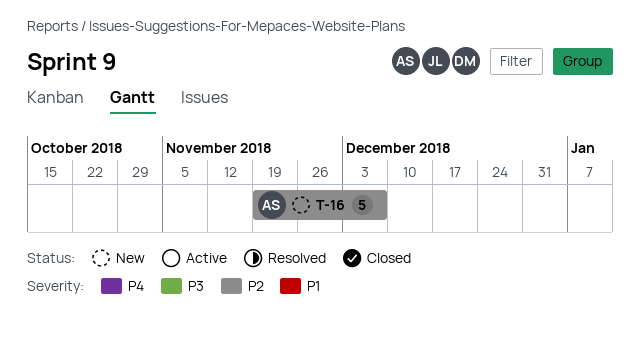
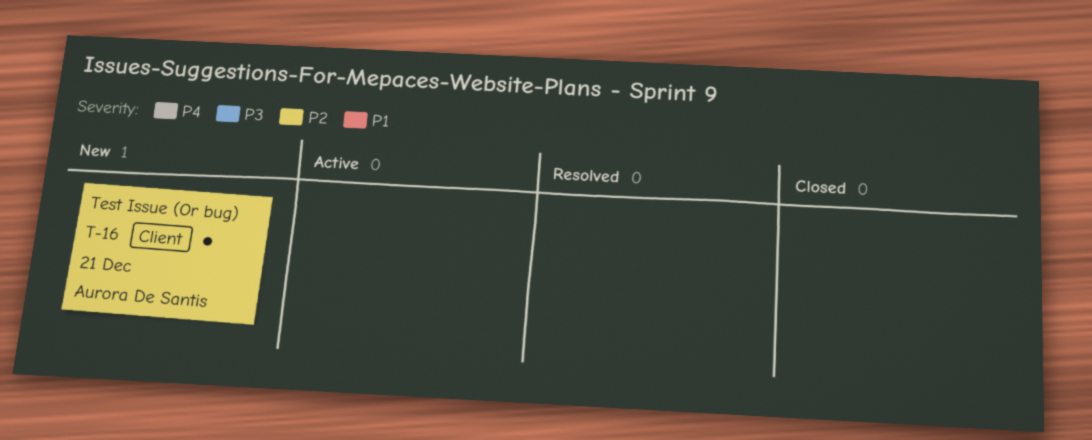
T-16, estimate: 5 -> 1
T-16, due: Dec 7 -> Dec 21

